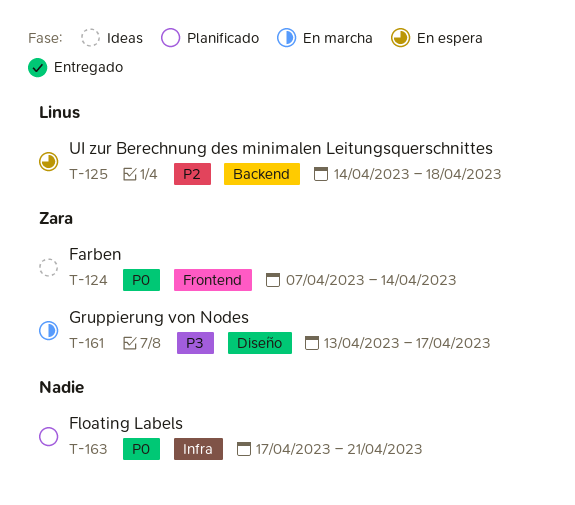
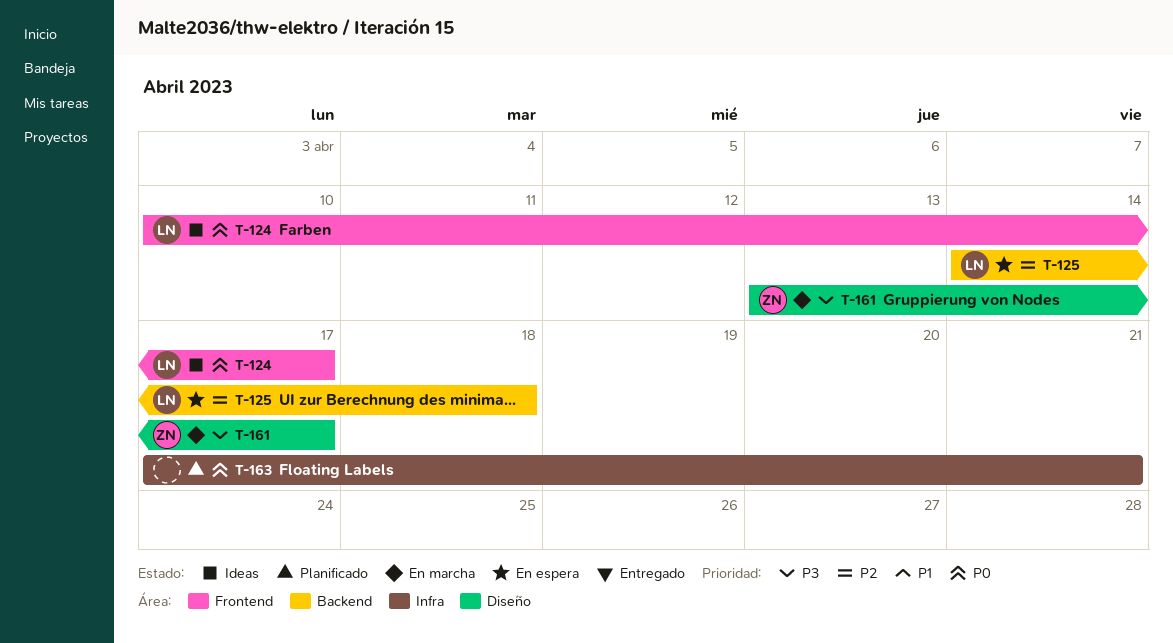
T-124, owner: Zara -> Linus
T-124, start: Apr 7 -> Apr 10
T-124, due: Apr 14 -> Apr 17

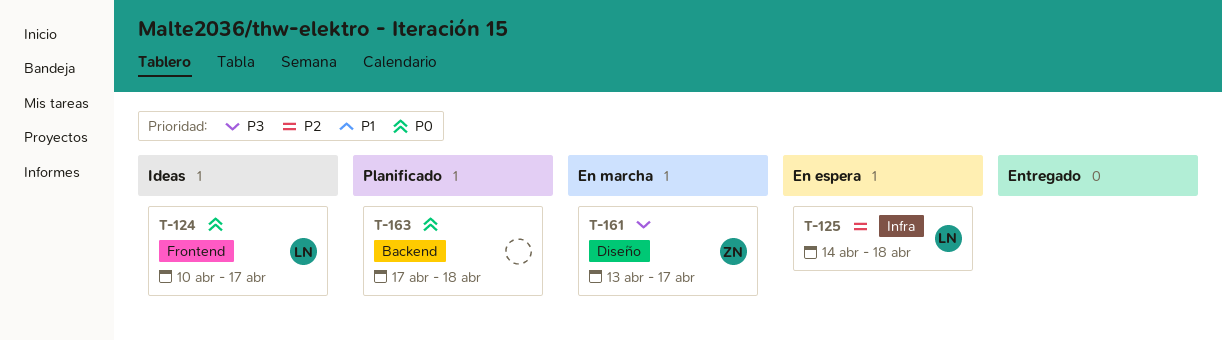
T-125, label: Backend -> Infra
T-163, label: Infra -> Backend
T-163, due: Apr 21 -> Apr 18

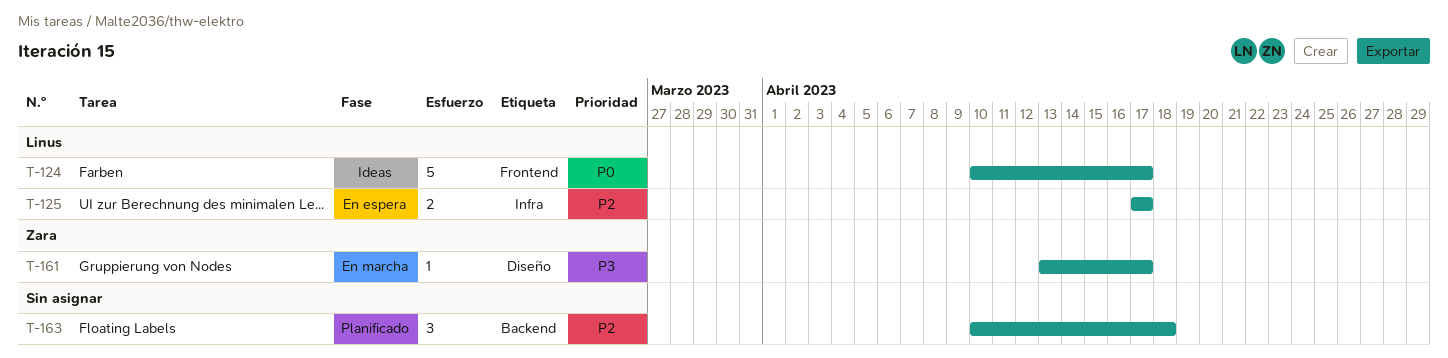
T-125, start: Apr 14 -> Apr 17
T-125, due: Apr 18 -> Apr 17
T-163, priority: P0 -> P2
T-163, start: Apr 17 -> Apr 10

